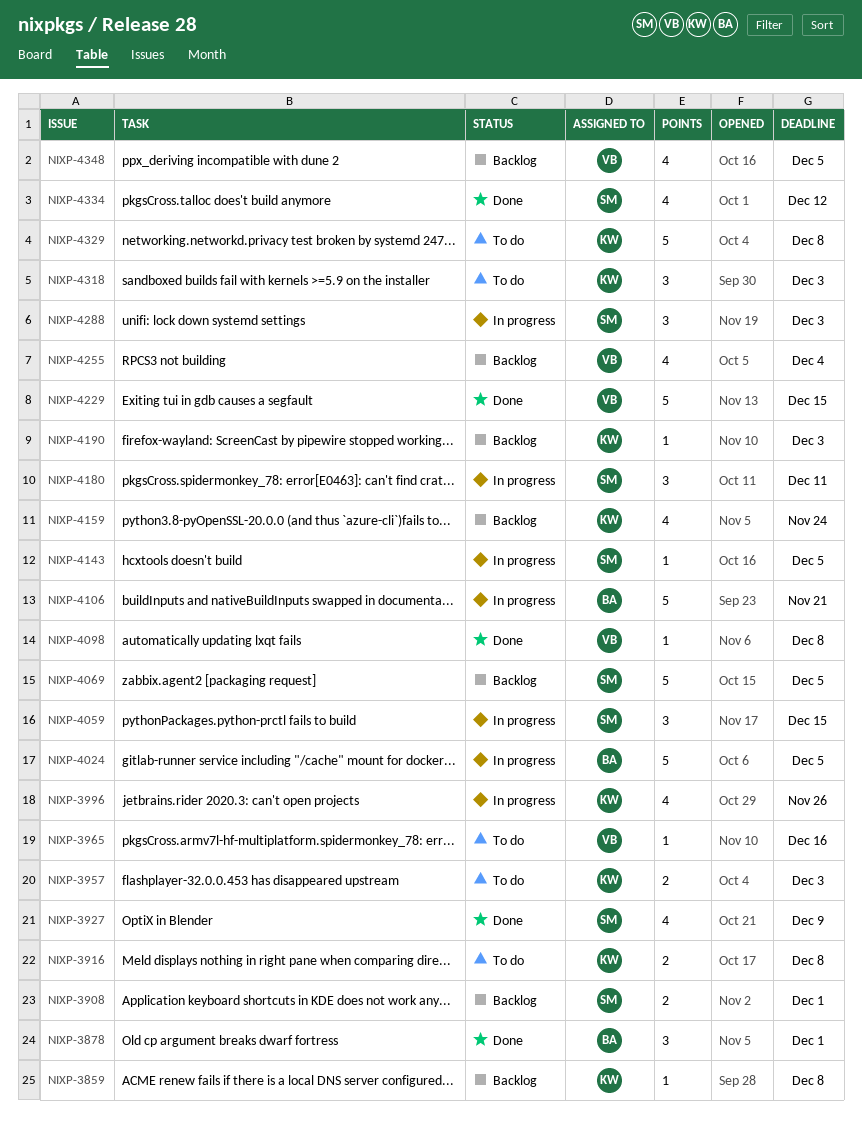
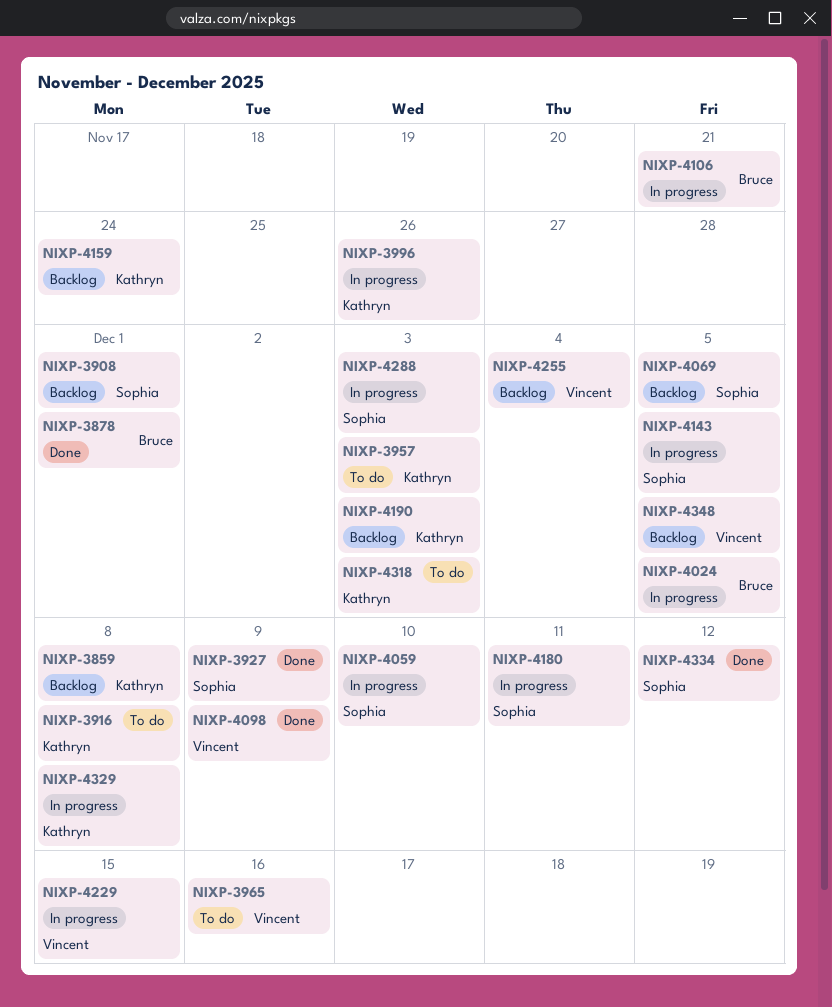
NIXP-4059, due: Dec 15 -> Dec 10
NIXP-4098, due: Dec 8 -> Dec 9
NIXP-4229, status: Done -> In progress
NIXP-4329, status: To do -> In progress

